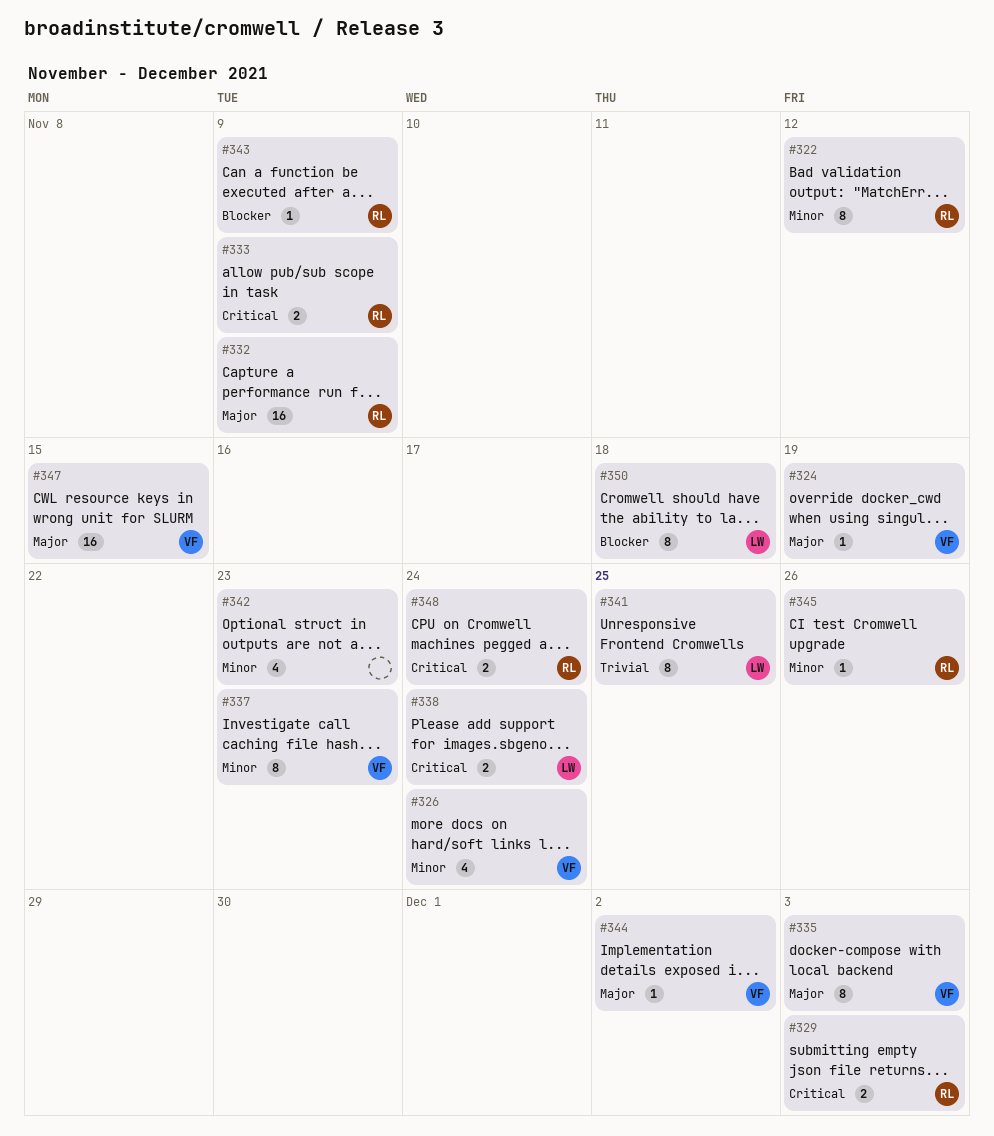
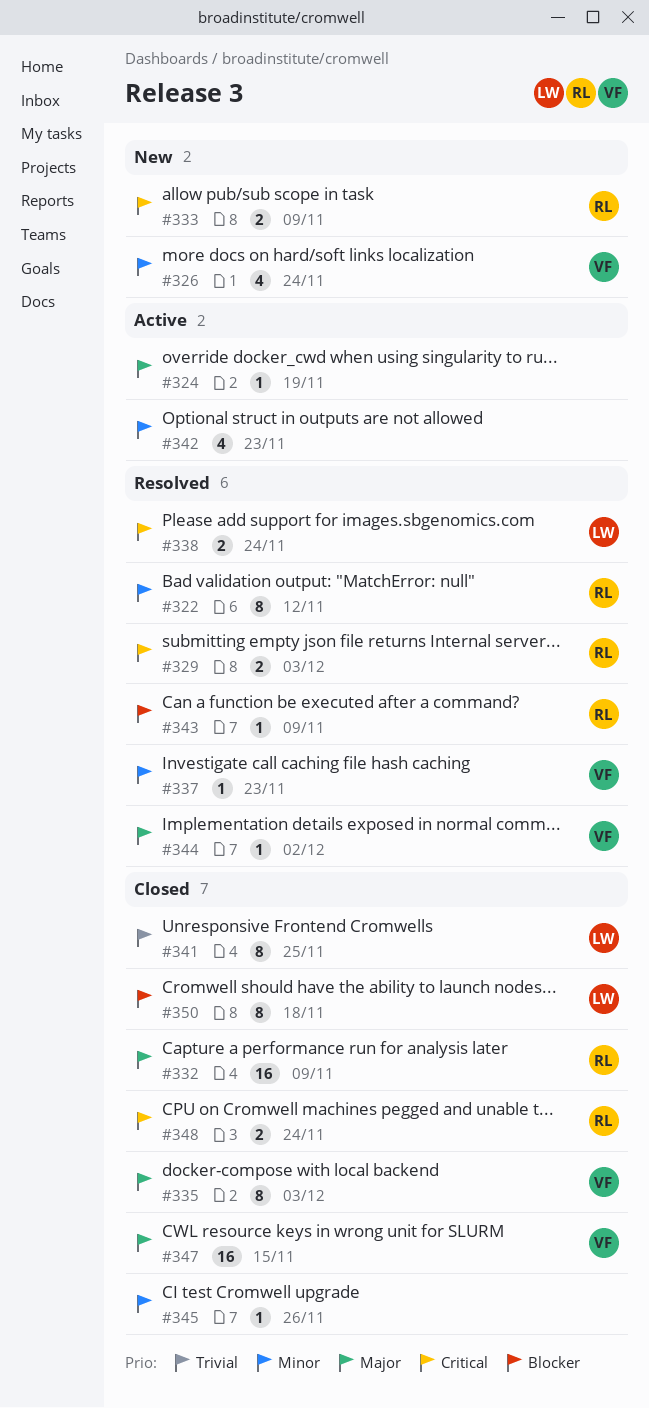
#324, owner: VF -> none
#337, estimate: 8 -> 1
#345, owner: RL -> none

